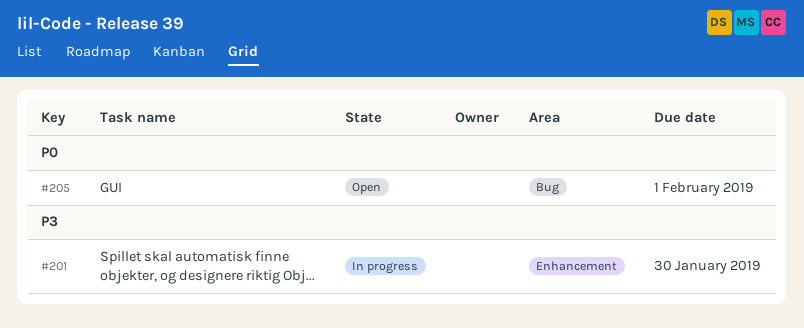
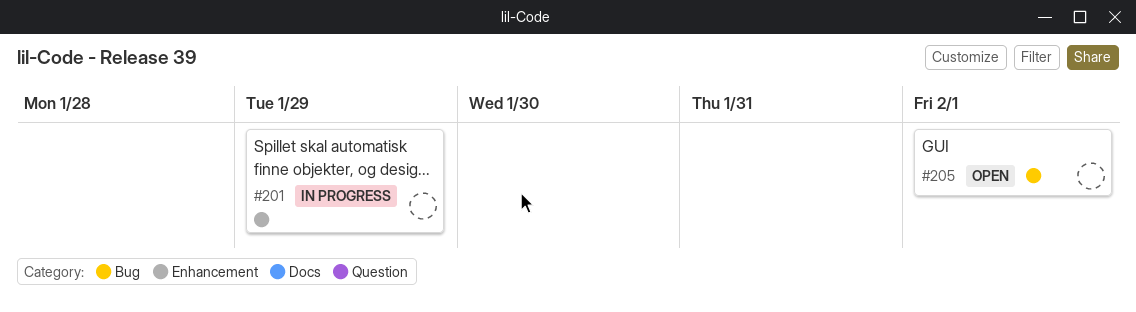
#201, due: Jan 30 -> Jan 29

